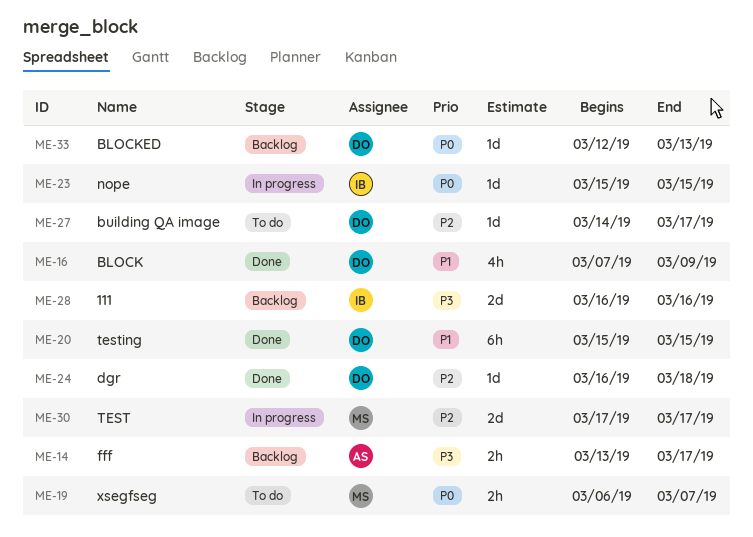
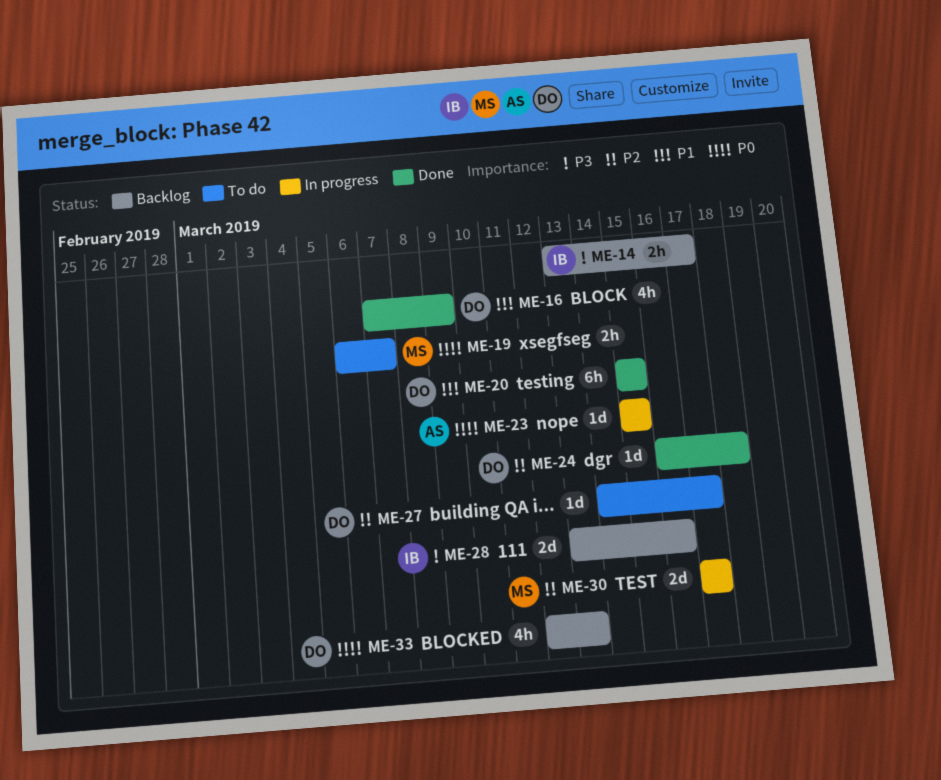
ME-14, owner: AS -> IB
ME-23, owner: IB -> AS
ME-28, start: Mar 16 -> Mar 13
ME-33, estimate: 1d -> 4h

